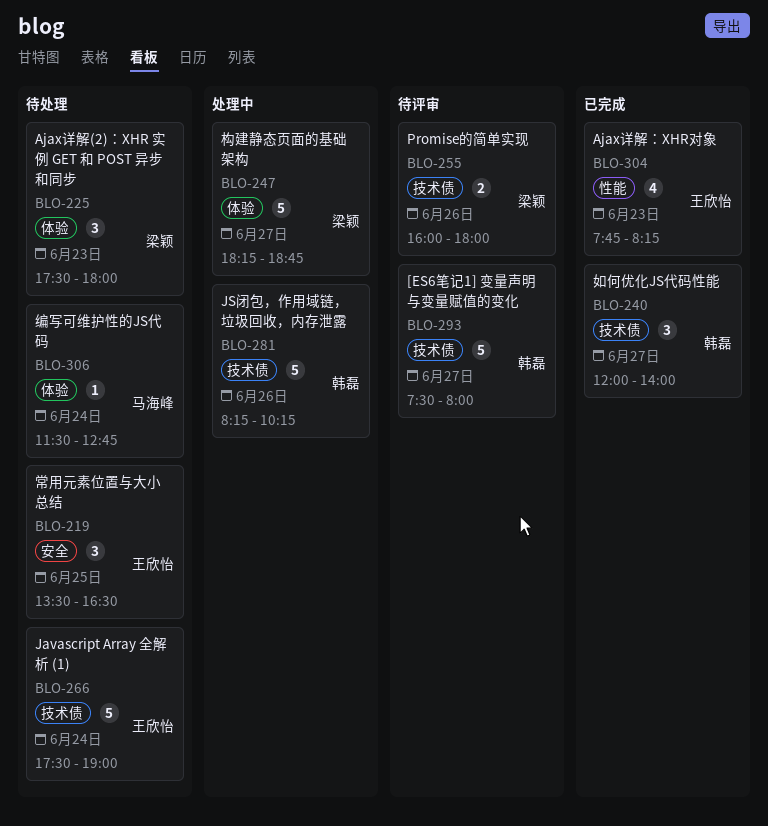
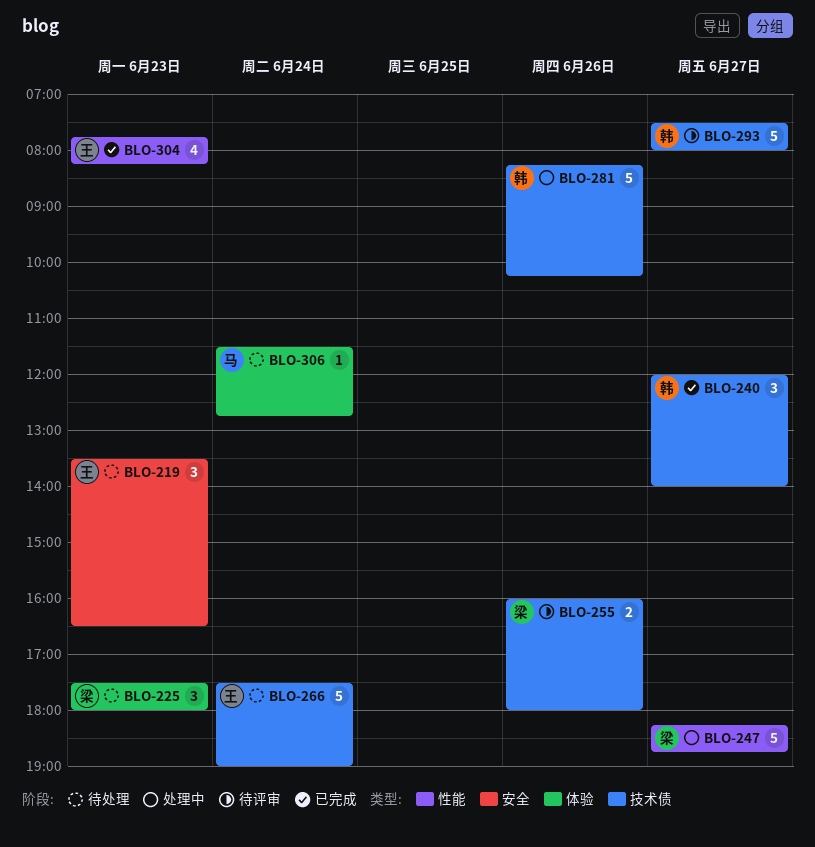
BLO-219, day: Jun 25 -> Jun 23
BLO-247, label: 体验 -> 性能

